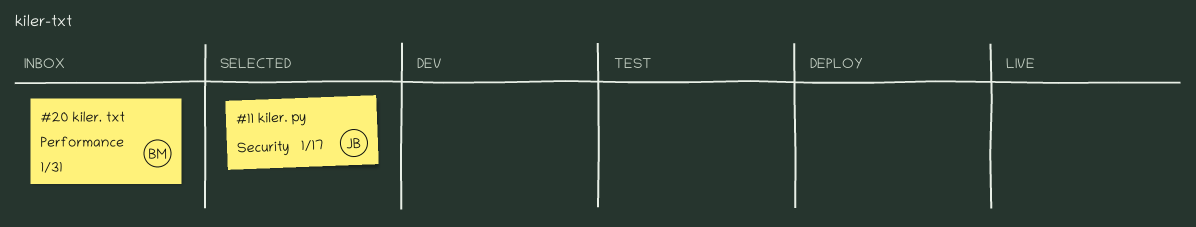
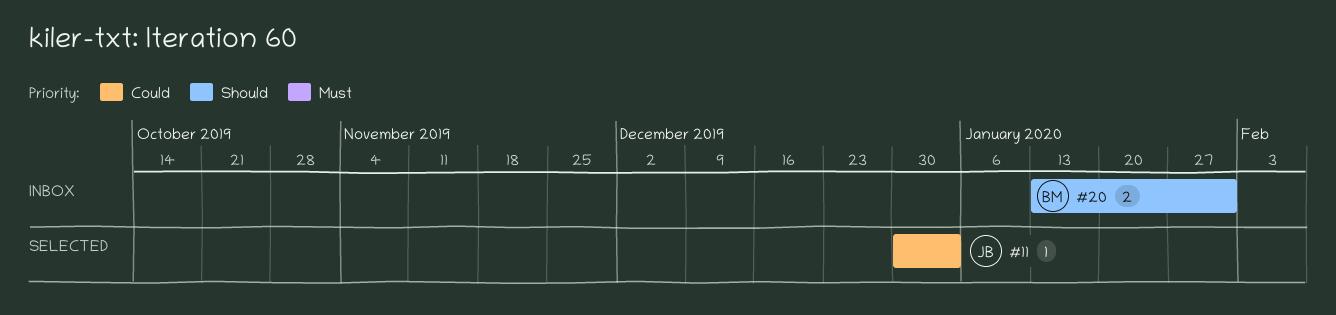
#11, due: Jan 17 -> Jan 3

